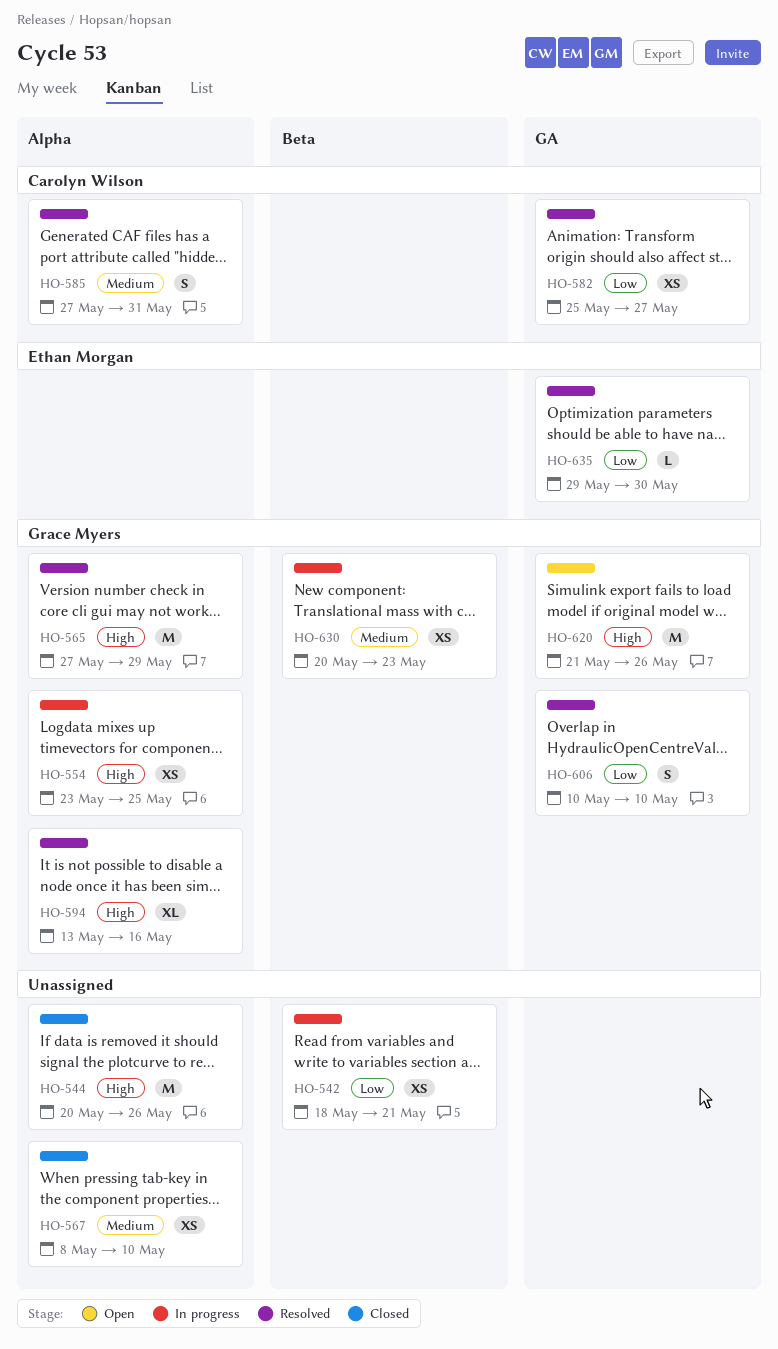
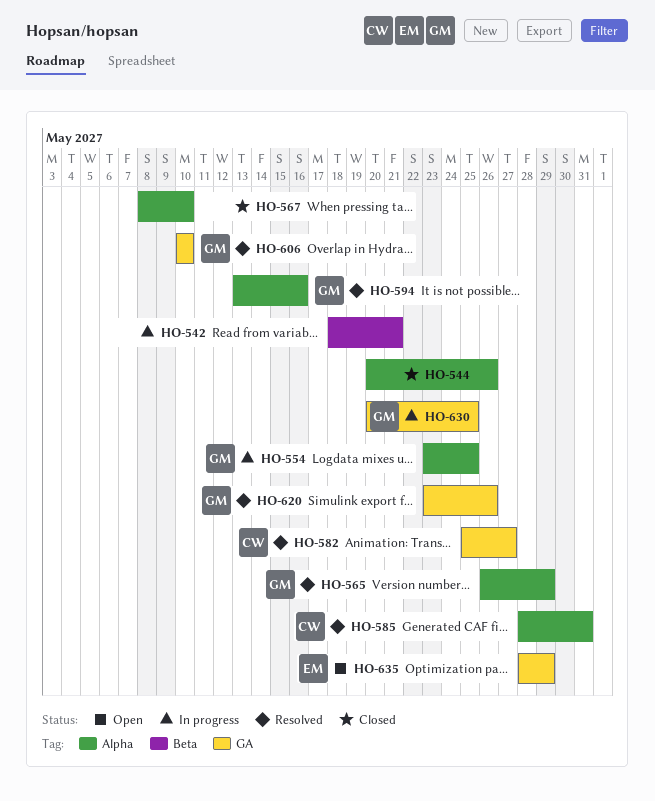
HO-565, start: May 27 -> May 26
HO-585, start: May 27 -> May 28
HO-620, status: Open -> Resolved
HO-620, start: May 21 -> May 23
HO-630, label: Beta -> GA
HO-630, due: May 23 -> May 25
HO-635, status: Resolved -> Open
HO-635, start: May 29 -> May 28
HO-635, due: May 30 -> May 29

